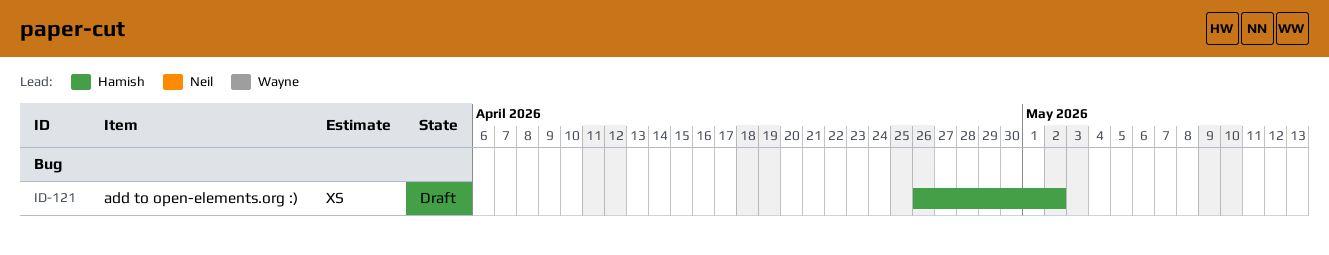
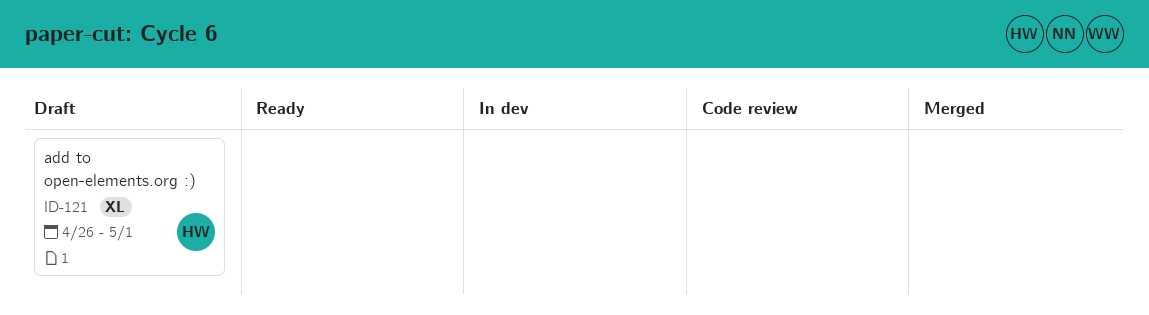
ID-121, estimate: XS -> XL
ID-121, due: May 2 -> May 1

